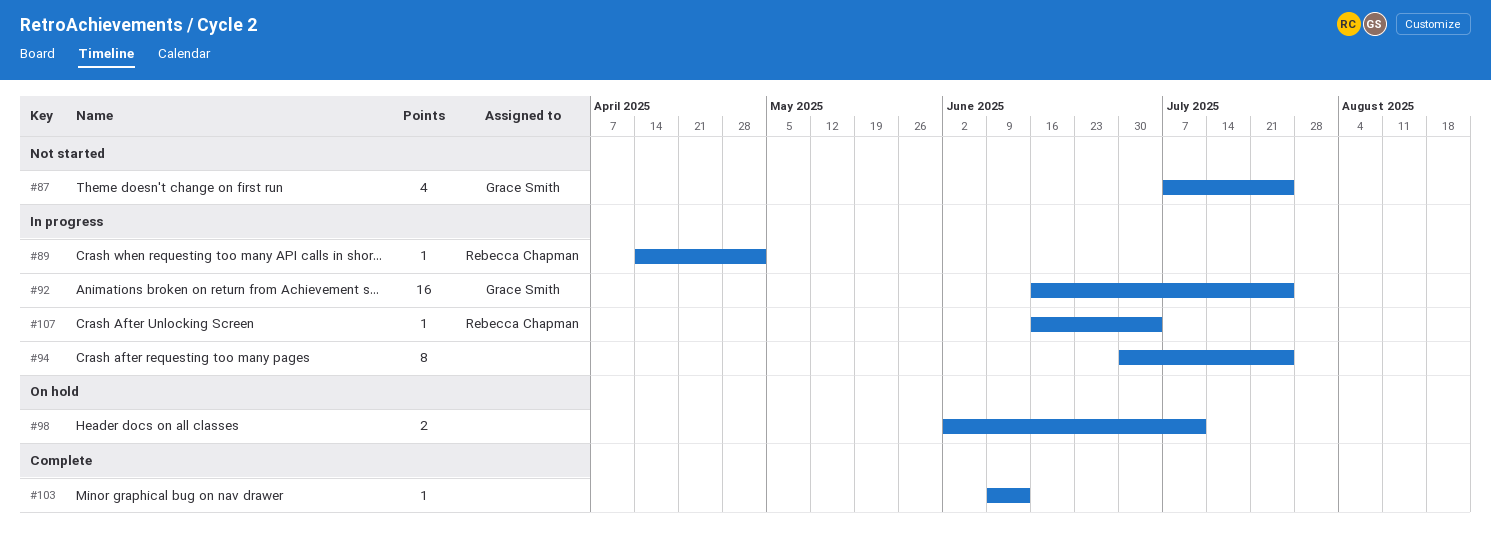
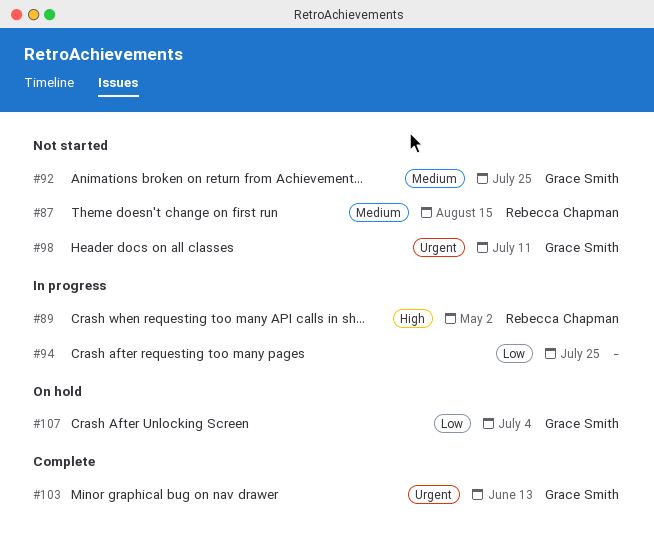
#87, owner: Grace Smith -> Rebecca Chapman
#87, due: Jul 25 -> Aug 15
#92, status: In progress -> Not started
#98, status: On hold -> Not started
#98, owner: none -> Grace Smith
#103, owner: none -> Grace Smith
#107, status: In progress -> On hold
#107, owner: Rebecca Chapman -> Grace Smith

